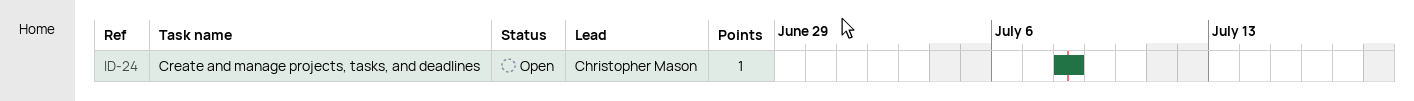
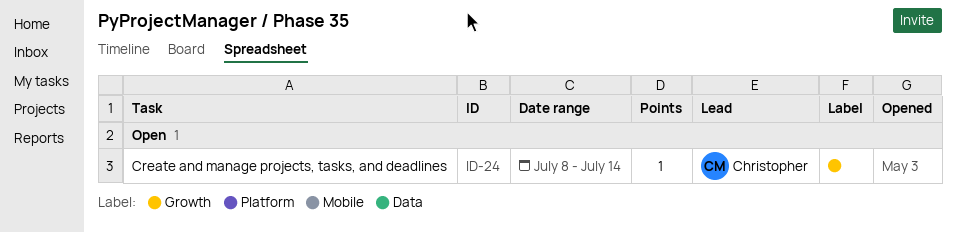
ID-24, due: Jul 8 -> Jul 14

